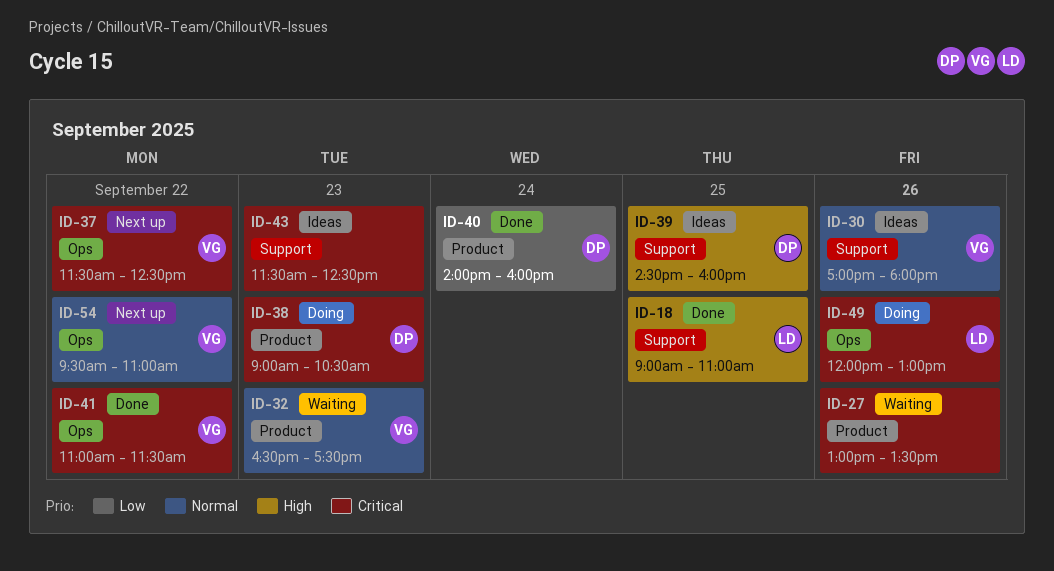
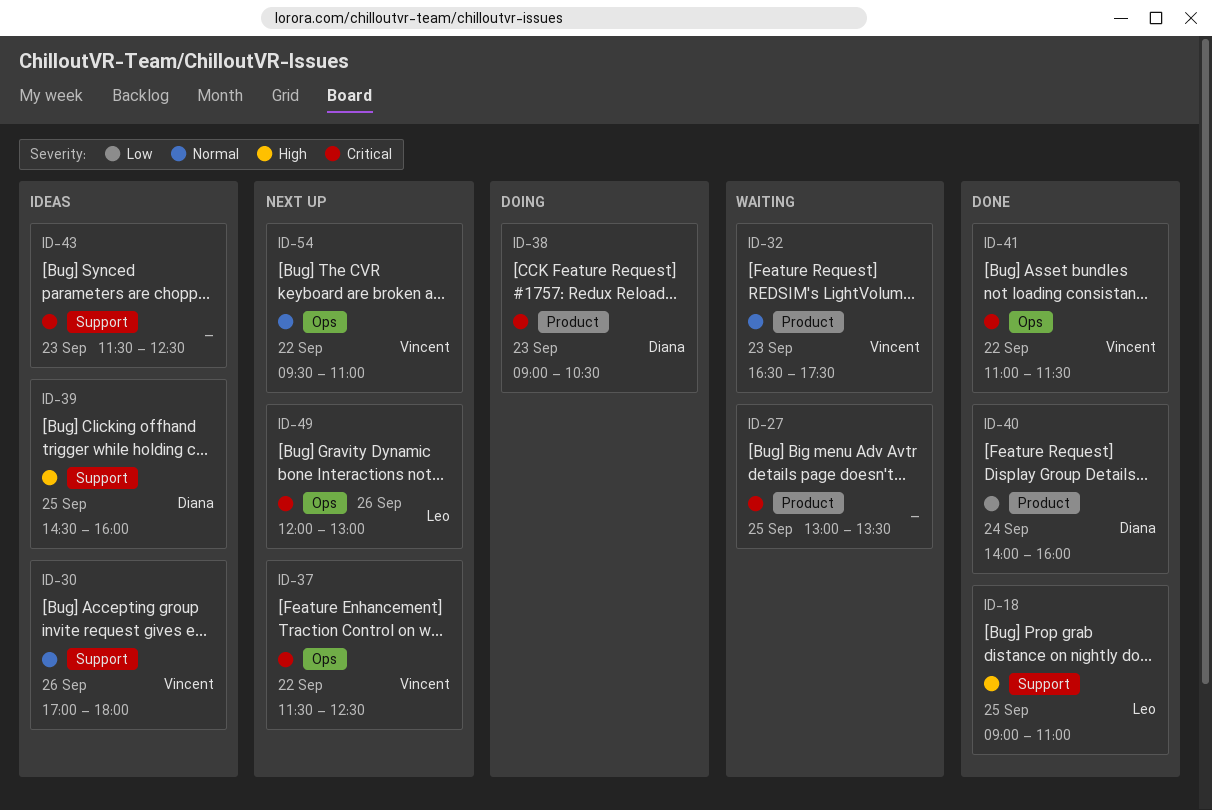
ID-27, day: Sep 26 -> Sep 25
ID-49, status: Doing -> Next up

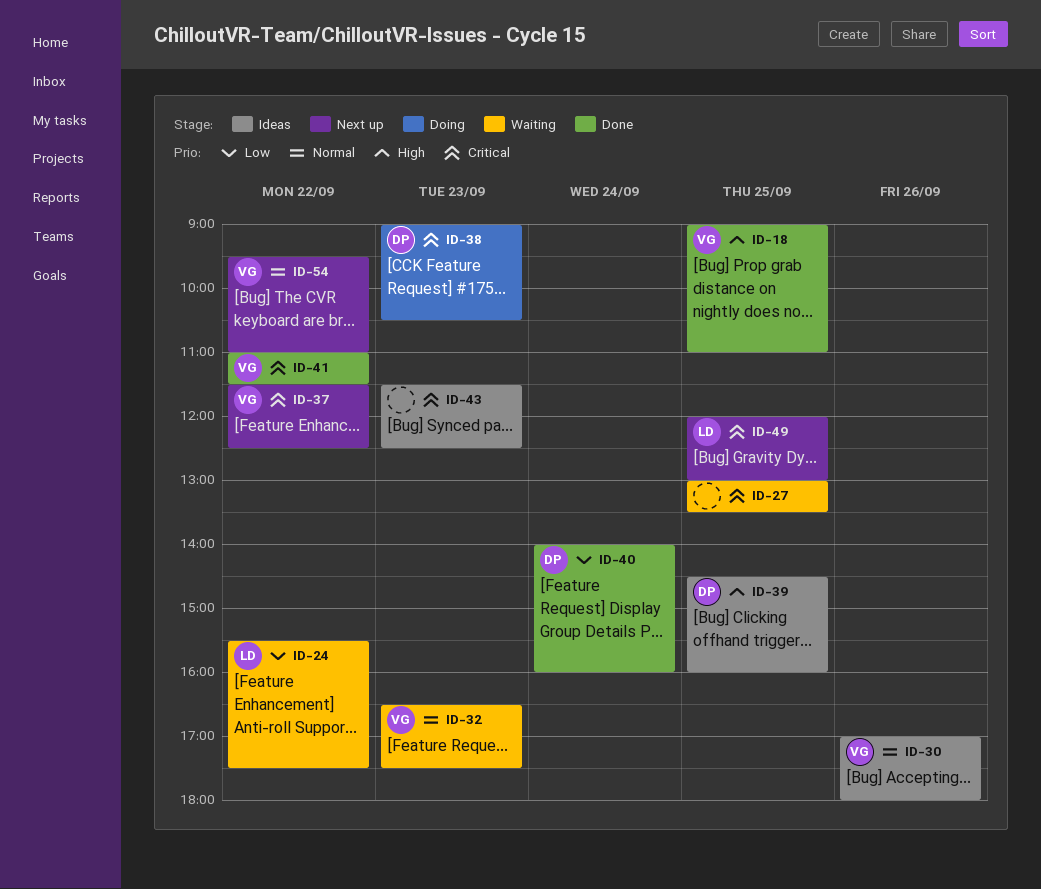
ID-18, owner: Leo -> Vincent
ID-24: none -> present
ID-49, day: Sep 26 -> Sep 25

